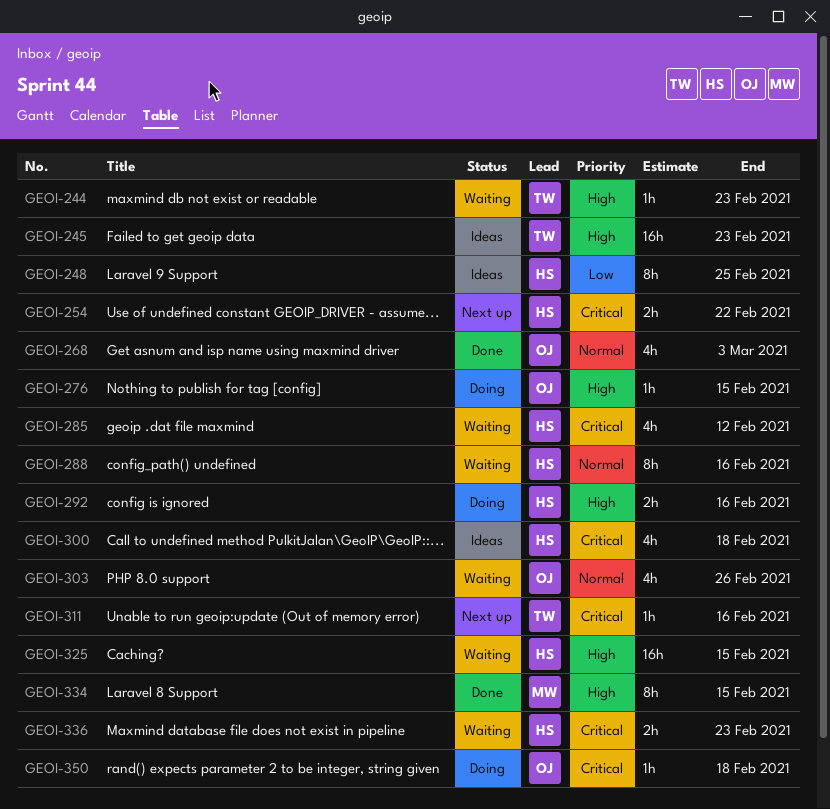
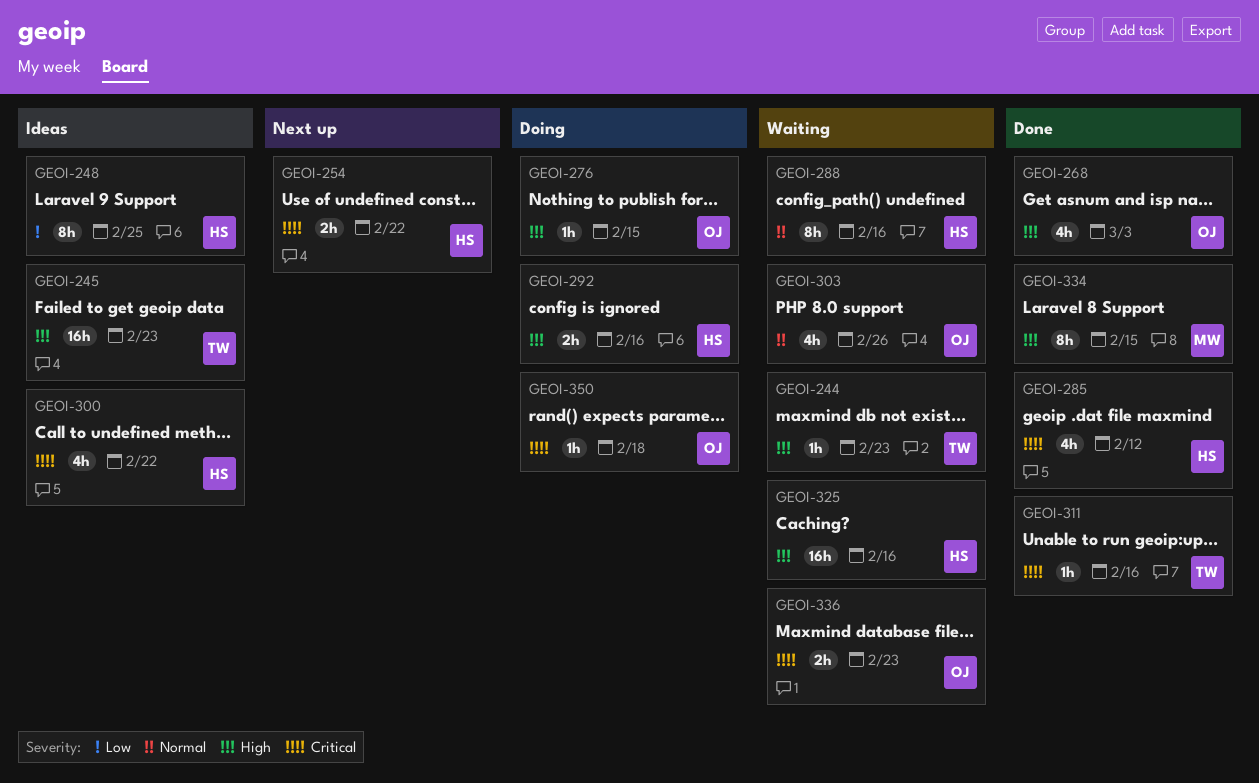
GEOI-268, priority: Normal -> High
GEOI-285, status: Waiting -> Done
GEOI-300, due: Feb 18 -> Feb 22
GEOI-311, status: Next up -> Done
GEOI-325, due: Feb 15 -> Feb 16
GEOI-336, owner: HS -> OJ

